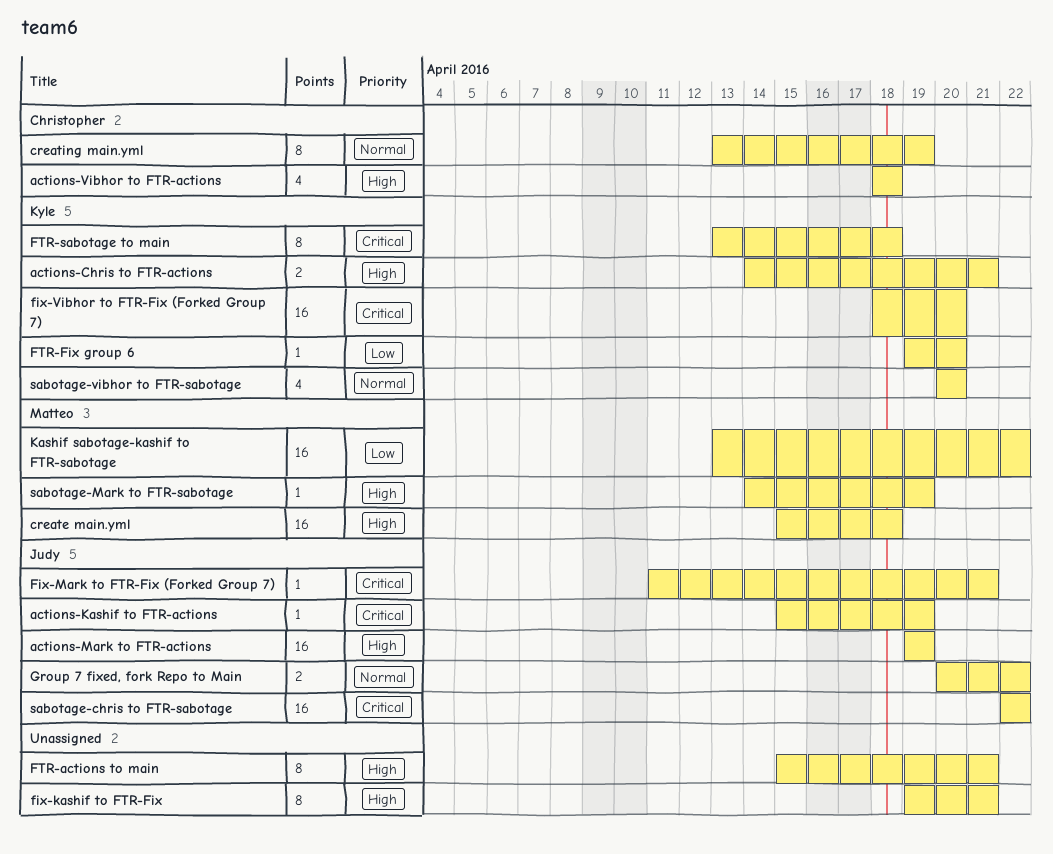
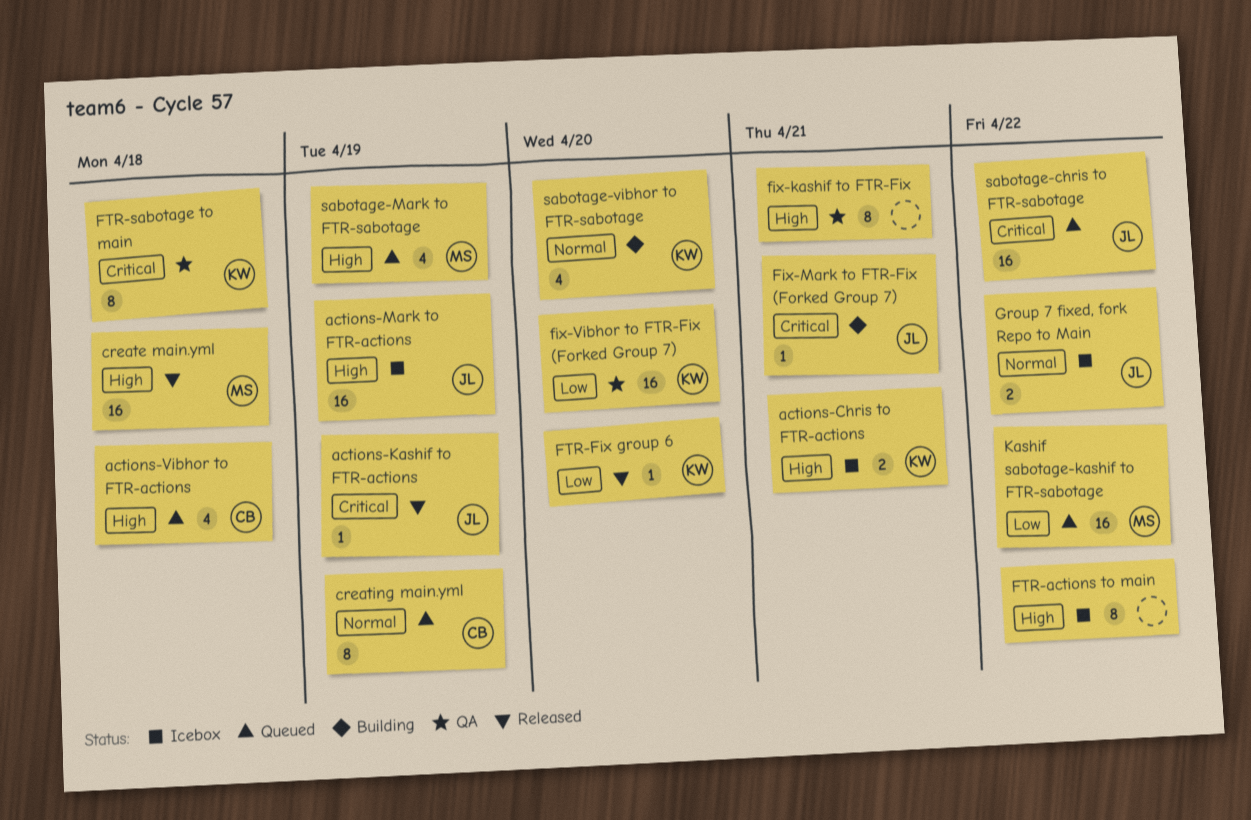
fix-Vibhor to FTR-Fix (Forked Group 7), priority: Critical -> Low
FTR-actions to main, due: Apr 21 -> Apr 22
sabotage-Mark to FTR-sabotage, estimate: 1 -> 4

